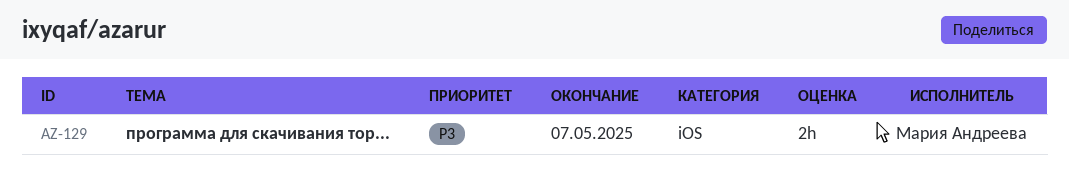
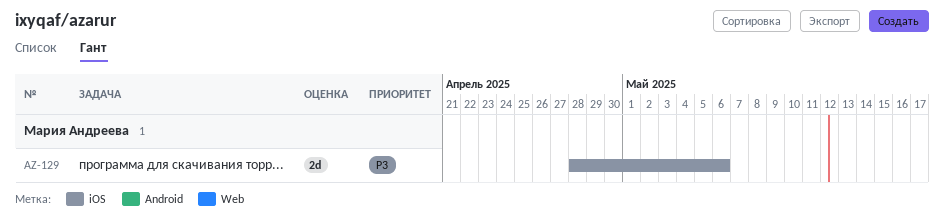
AZ-129, estimate: 2h -> 2d
AZ-129, due: May 7 -> May 6

